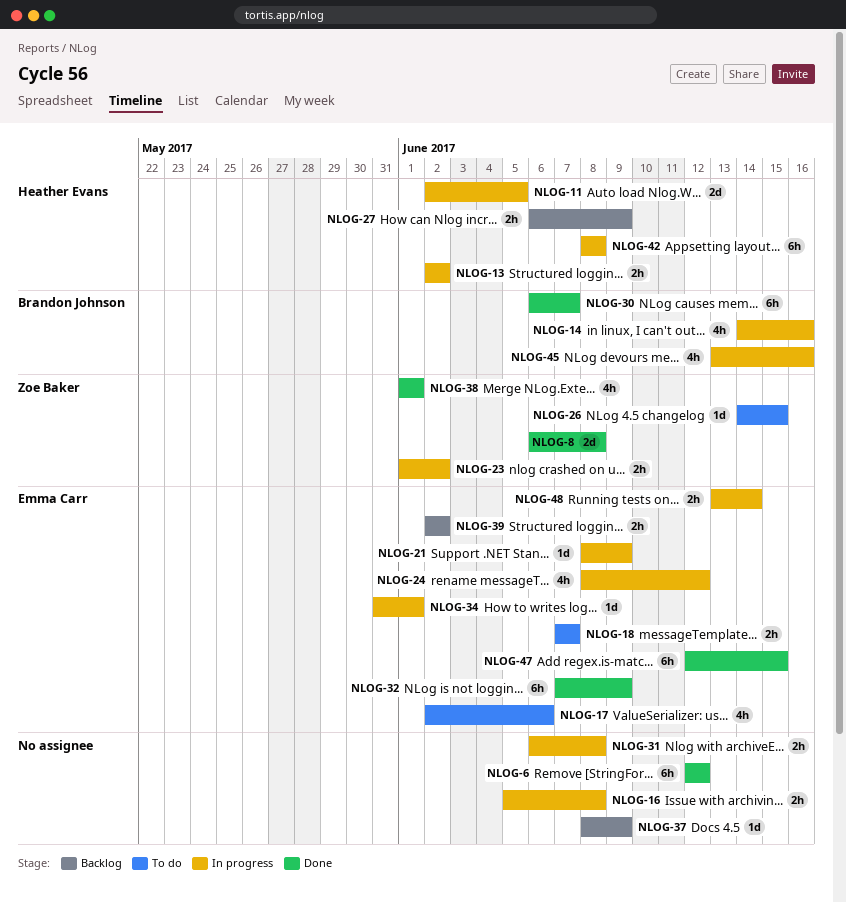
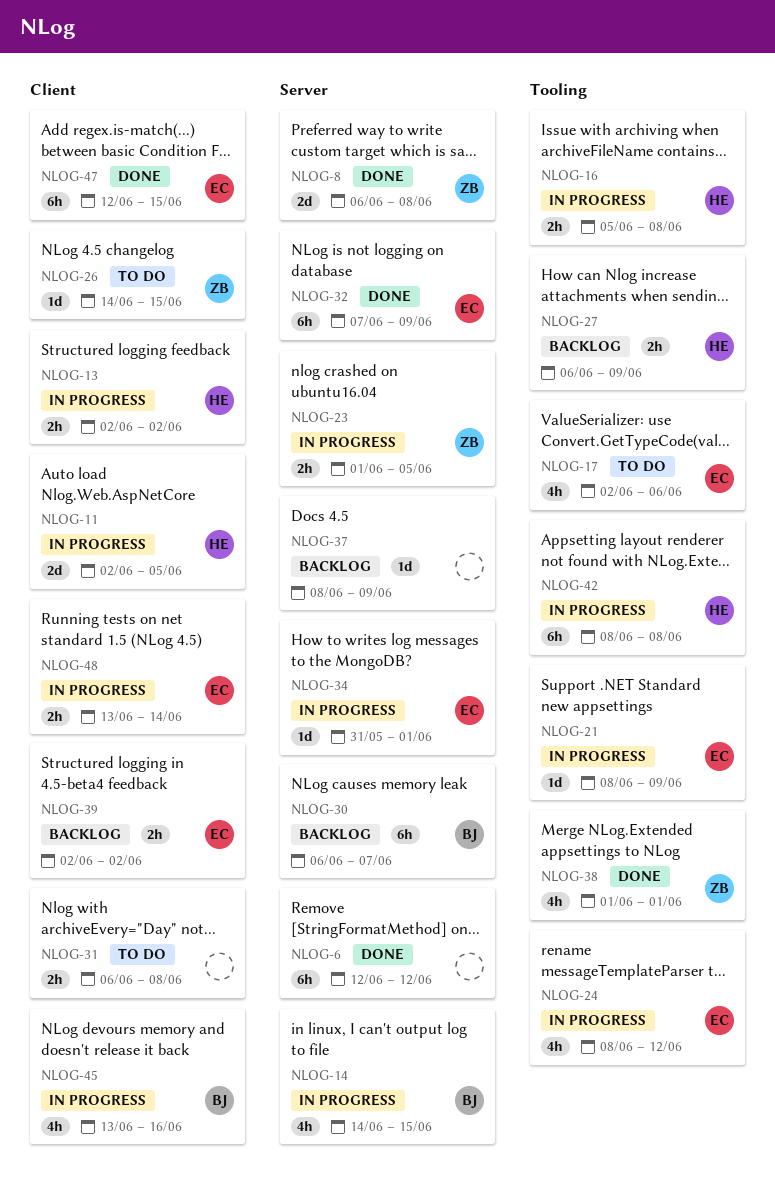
NLOG-14, due: Jun 16 -> Jun 15
NLOG-16, owner: none -> Heather Evans
NLOG-18: present -> none
NLOG-23, due: Jun 2 -> Jun 5
NLOG-30, status: Done -> Backlog
NLOG-31, status: In progress -> To do

